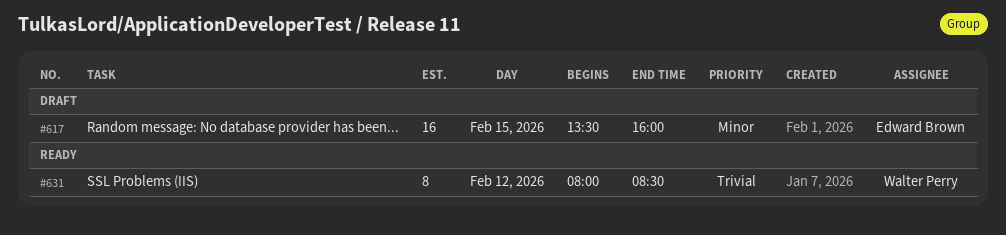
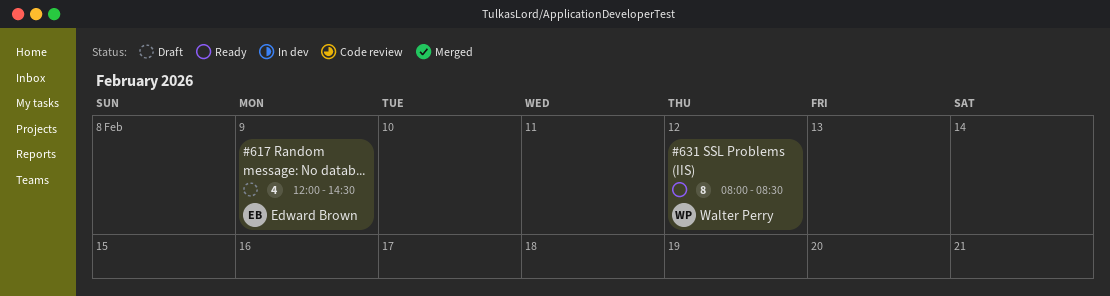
#617, estimate: 16 -> 4
#617, day: Feb 15 -> Feb 9
#617, begins: 13:30 -> 12:00
#617, ends: 16:00 -> 14:30

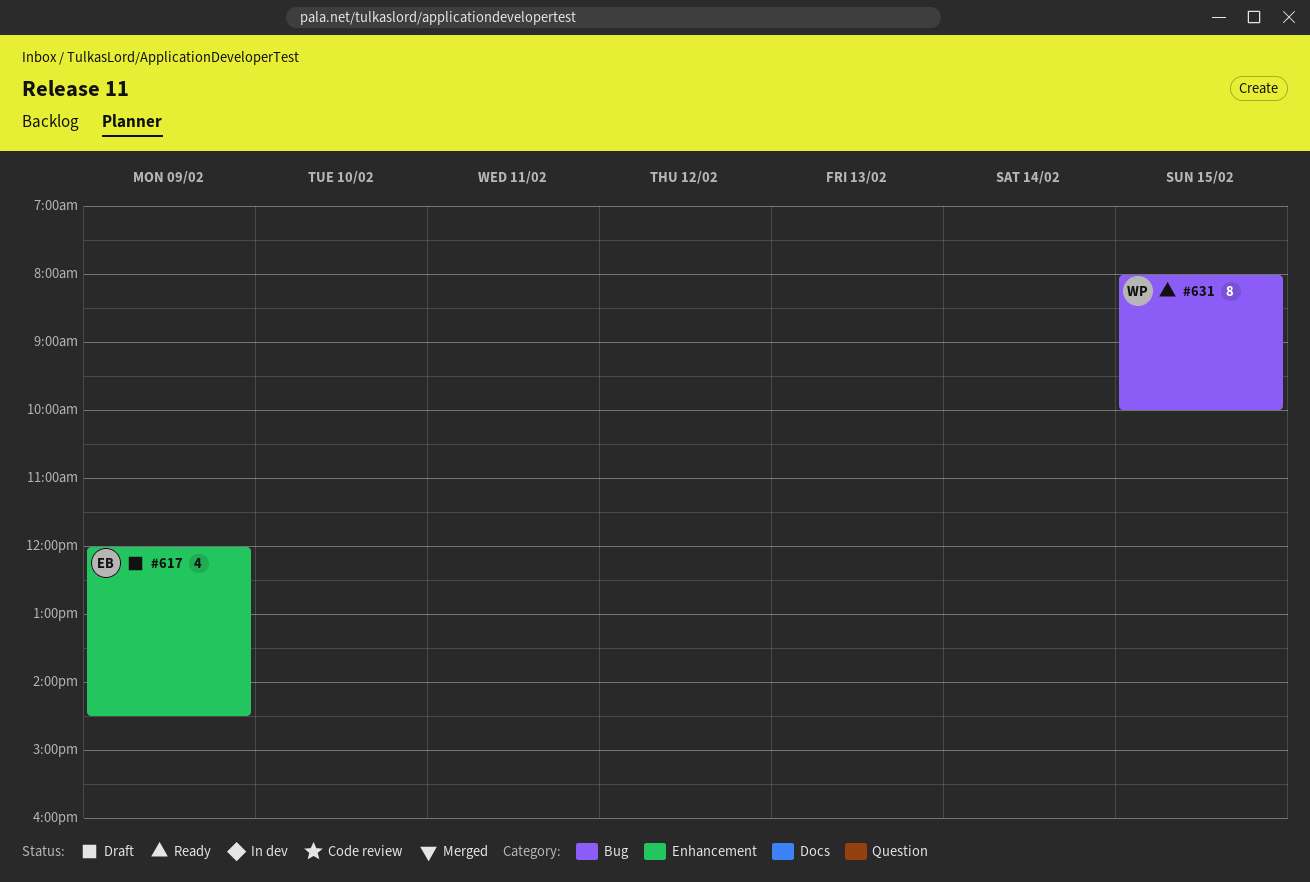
#631, day: Feb 12 -> Feb 15
#631, ends: 08:30 -> 10:00

